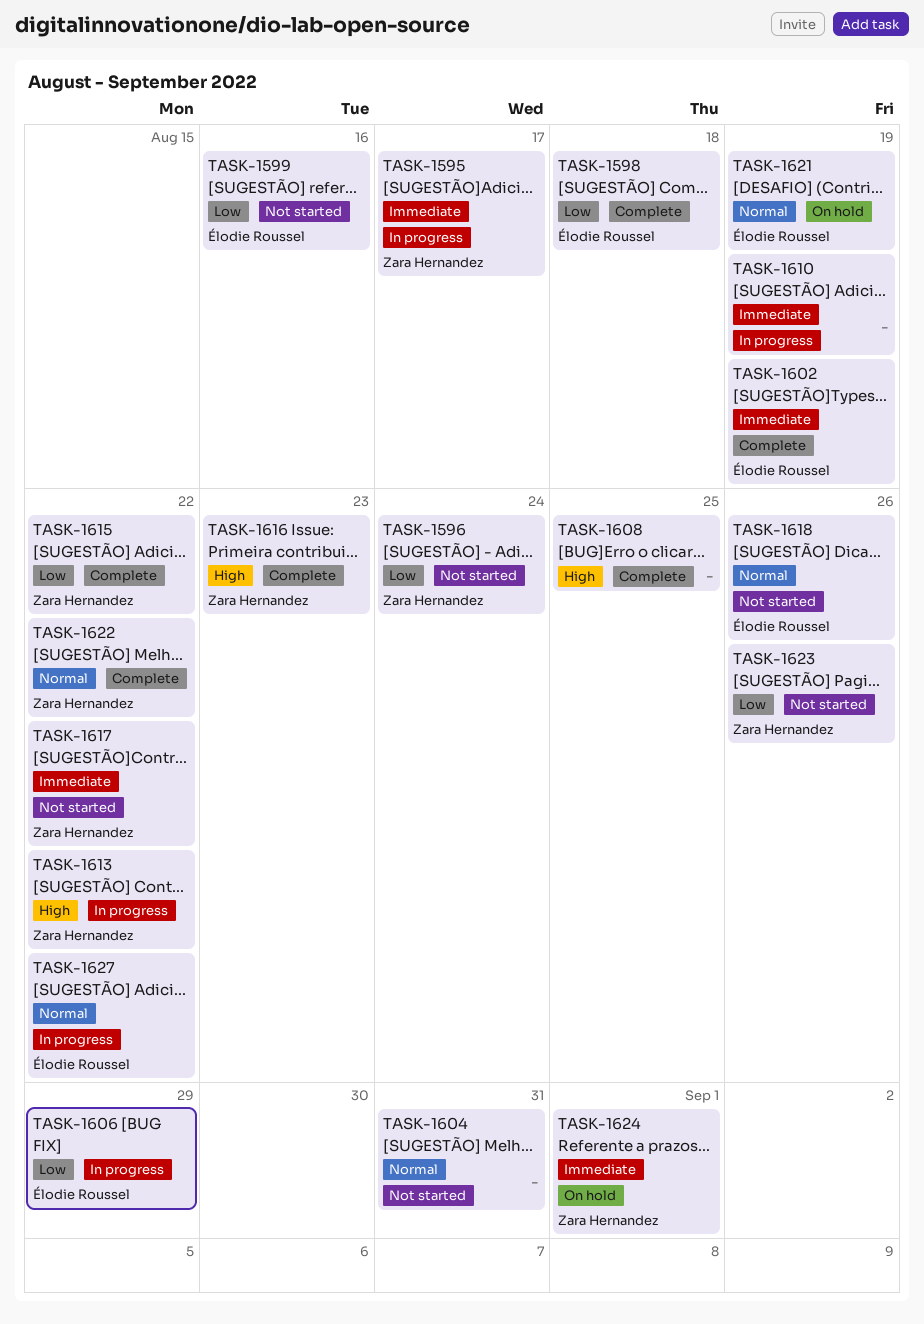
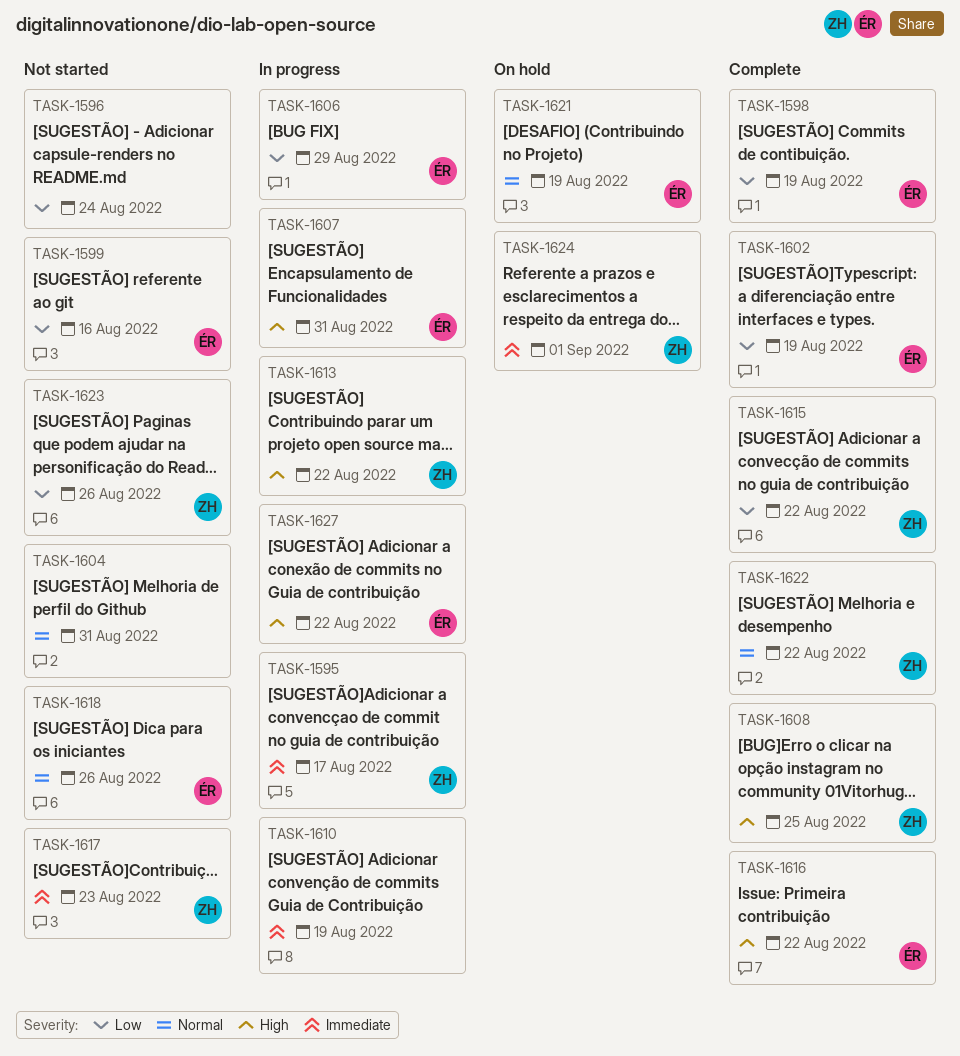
TASK-1596, owner: Zara Hernandez -> none
TASK-1598, due: Aug 18 -> Aug 19
TASK-1602, priority: Immediate -> Low
TASK-1607: none -> present
TASK-1608, owner: none -> Zara Hernandez
TASK-1616, owner: Zara Hernandez -> Élodie Roussel
TASK-1616, due: Aug 23 -> Aug 22
TASK-1617, due: Aug 22 -> Aug 23
TASK-1627, priority: Normal -> High

